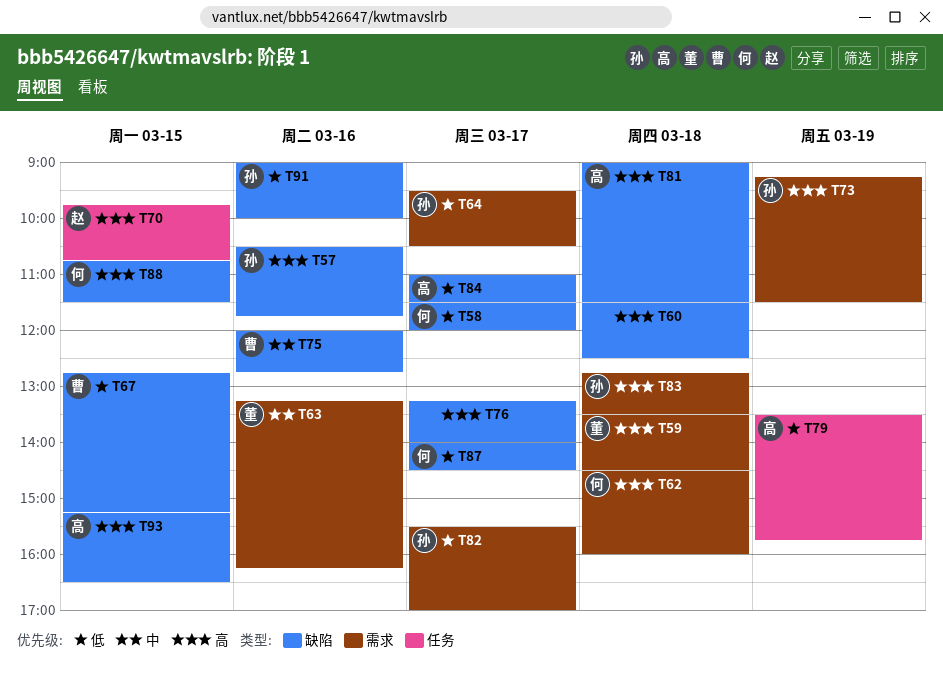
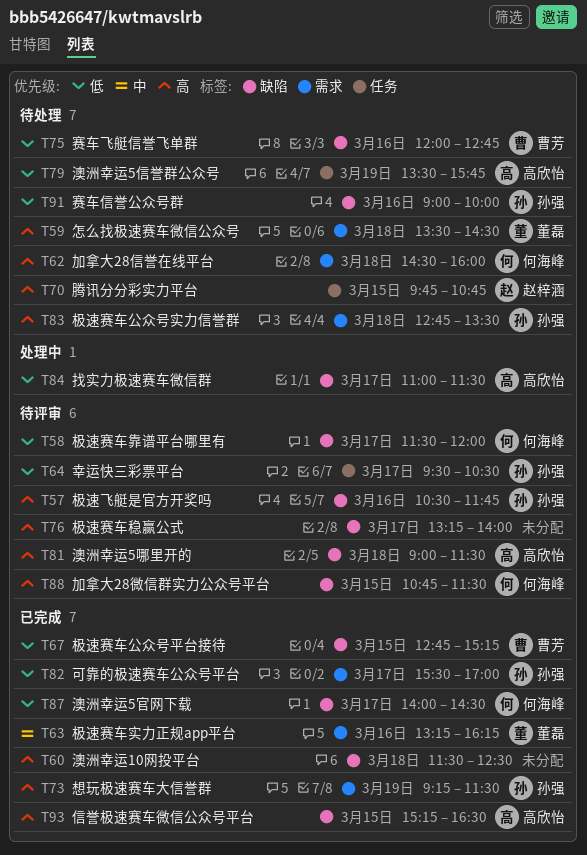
T64, label: 需求 -> 任务
T75, priority: 中 -> 低

